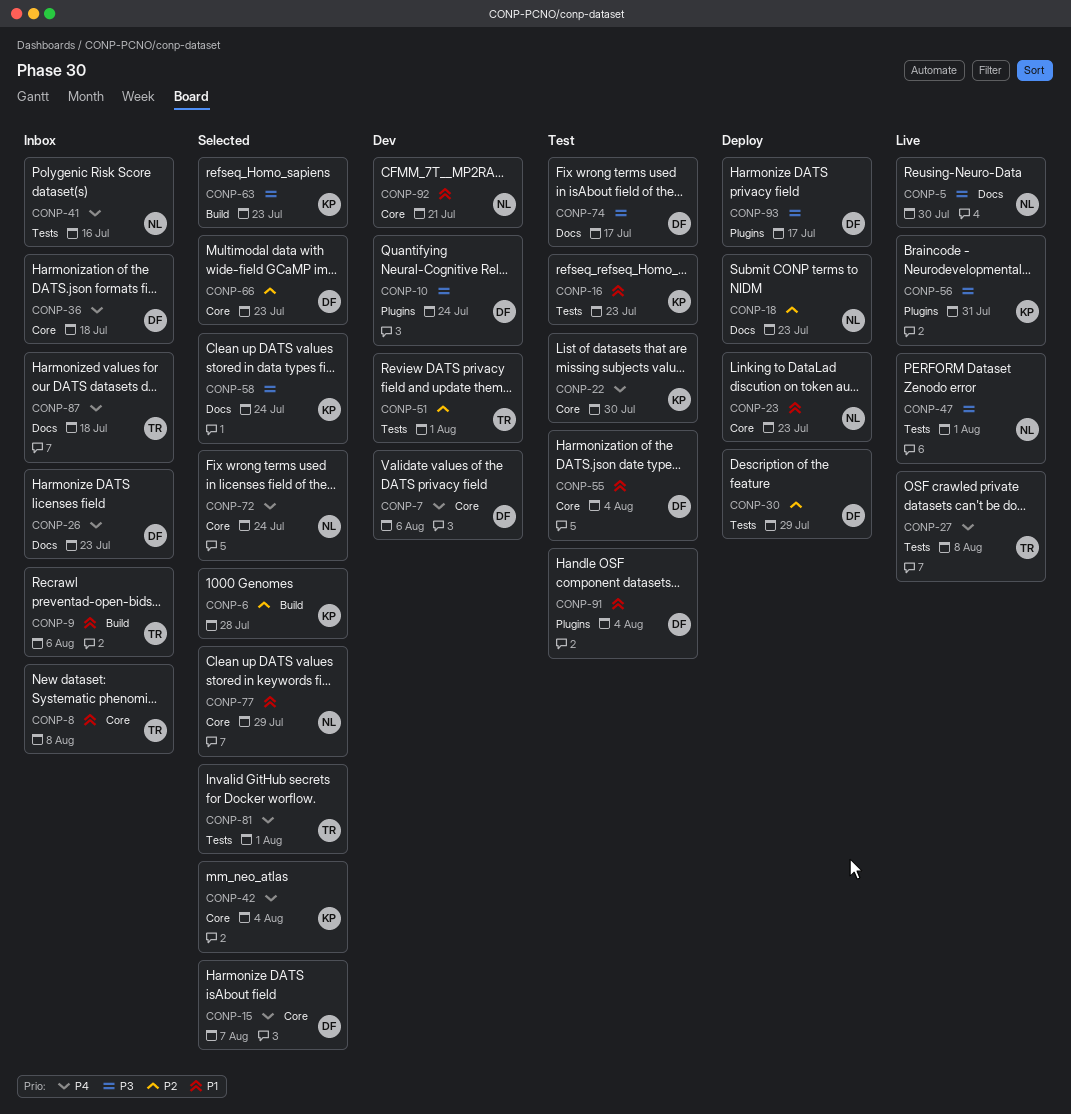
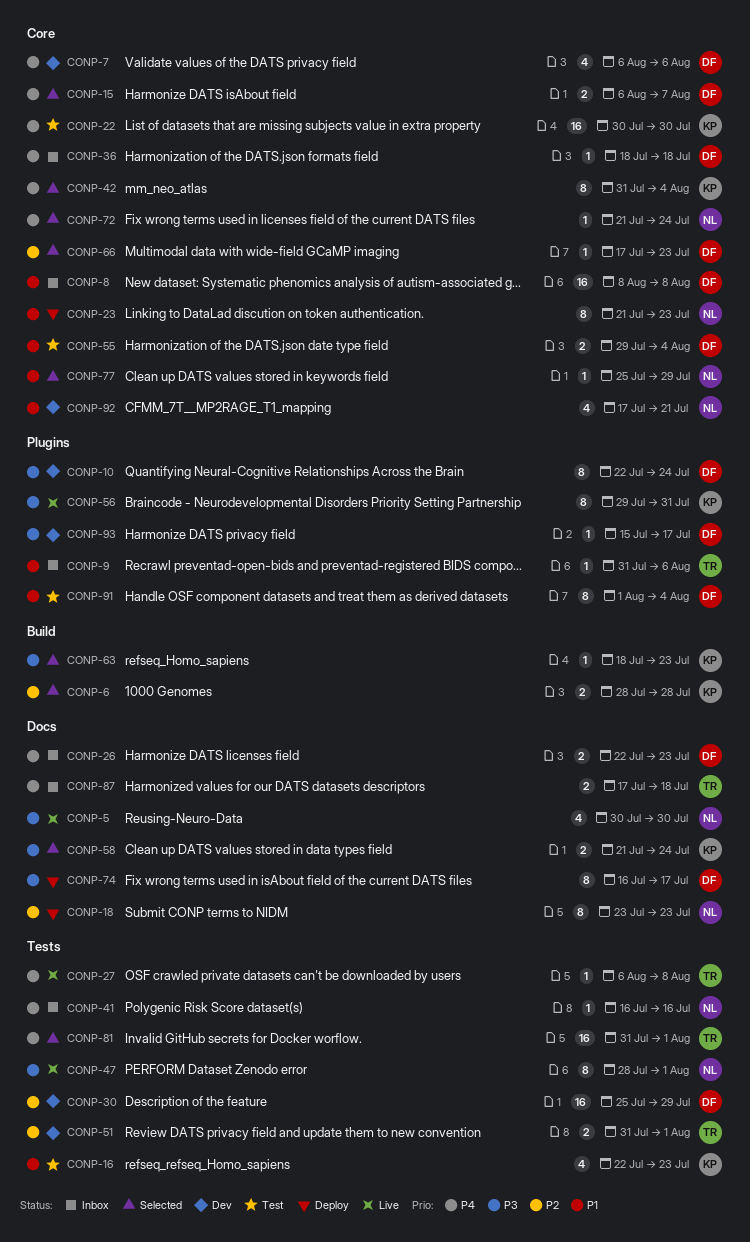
CONP-8, owner: TR -> DF
CONP-9, label: Build -> Plugins
CONP-30, status: Deploy -> Dev
CONP-74, status: Test -> Deploy
CONP-93, status: Deploy -> Dev

